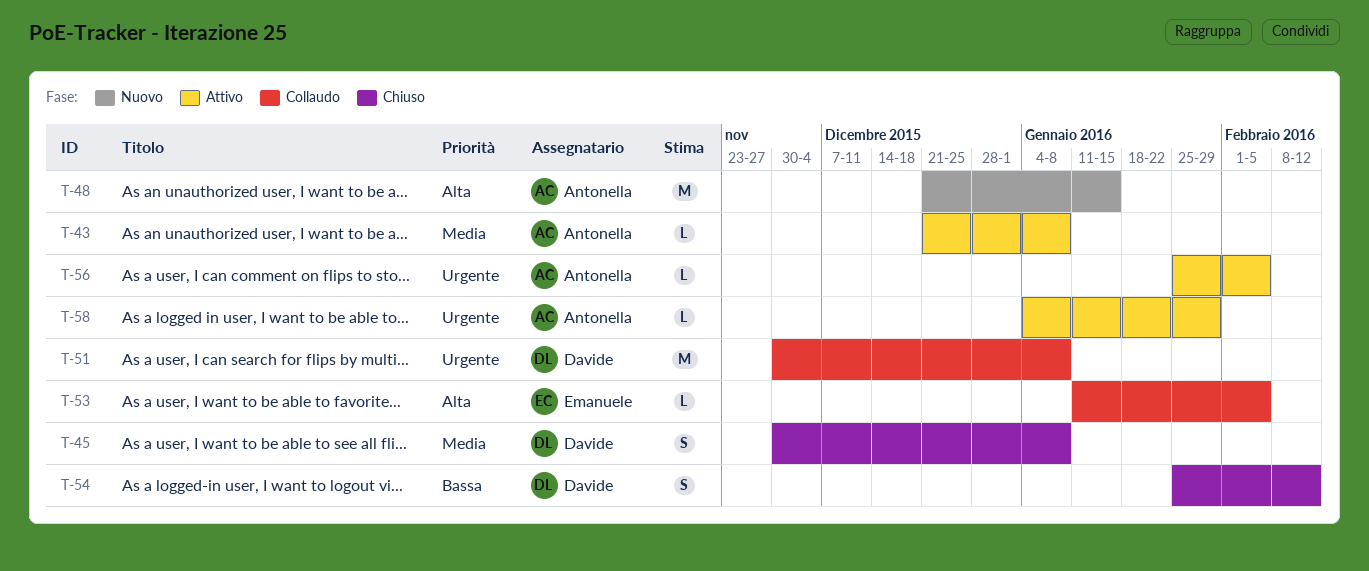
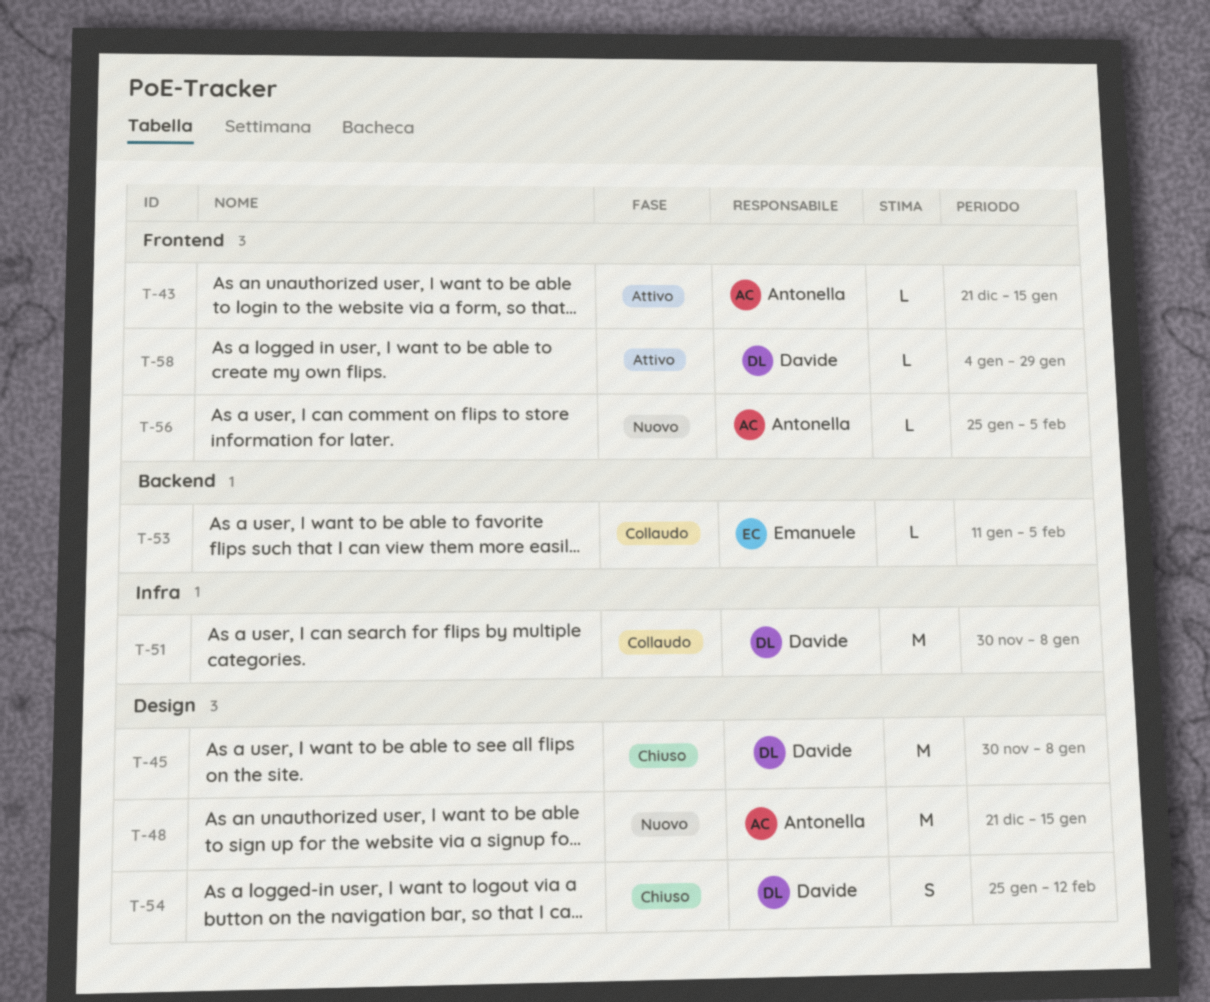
T-43, due: Jan 8 -> Jan 15
T-45, estimate: S -> M
T-56, status: Attivo -> Nuovo
T-58, owner: Antonella -> Davide

